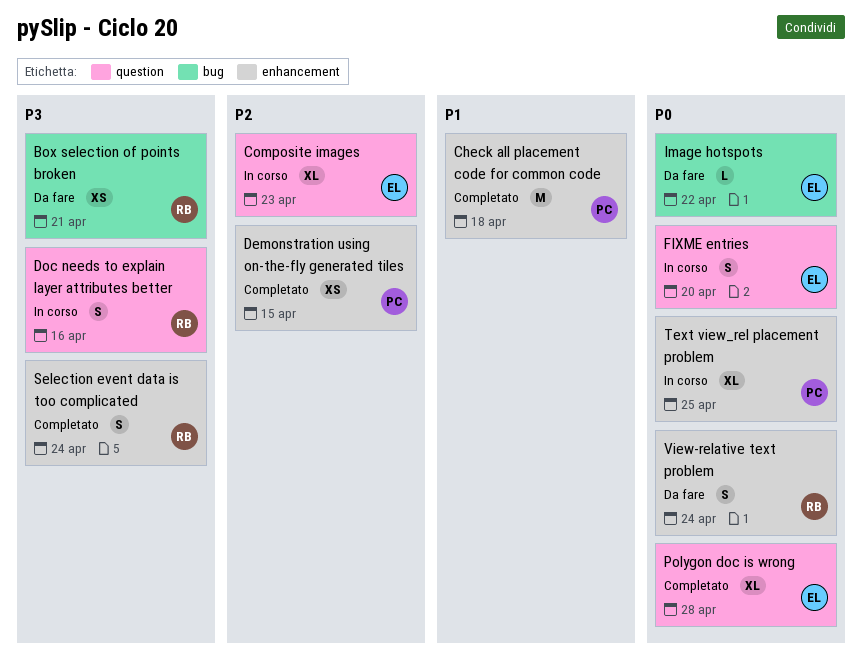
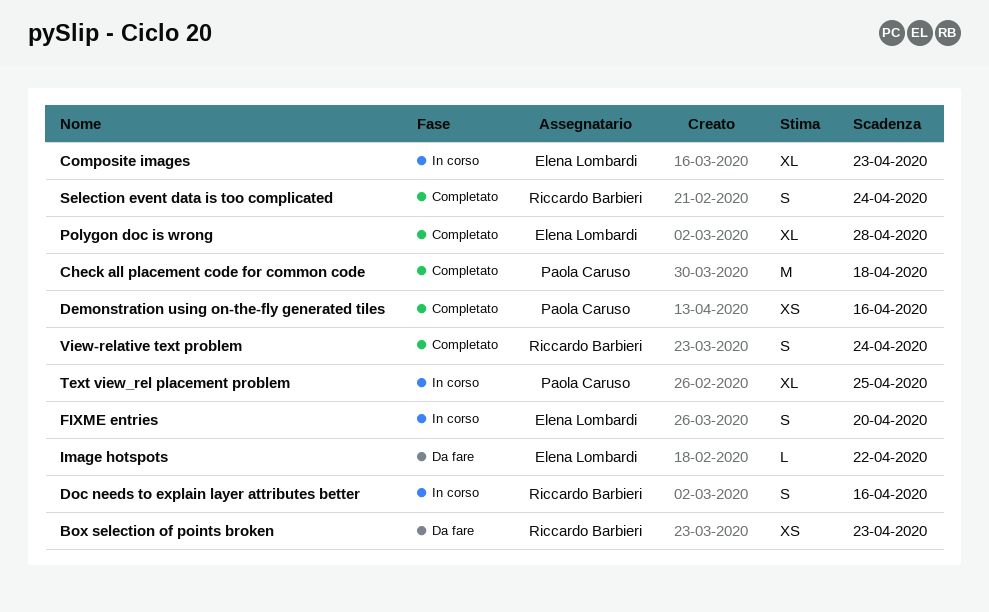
Box selection of points broken, due: Apr 21 -> Apr 23
Demonstration using on-the-fly generated tiles, due: Apr 15 -> Apr 16
View-relative text problem, status: Da fare -> Completato

